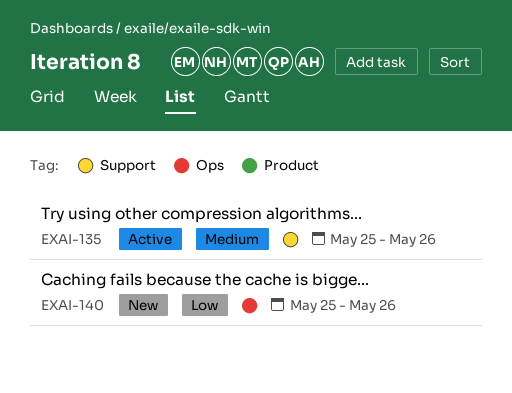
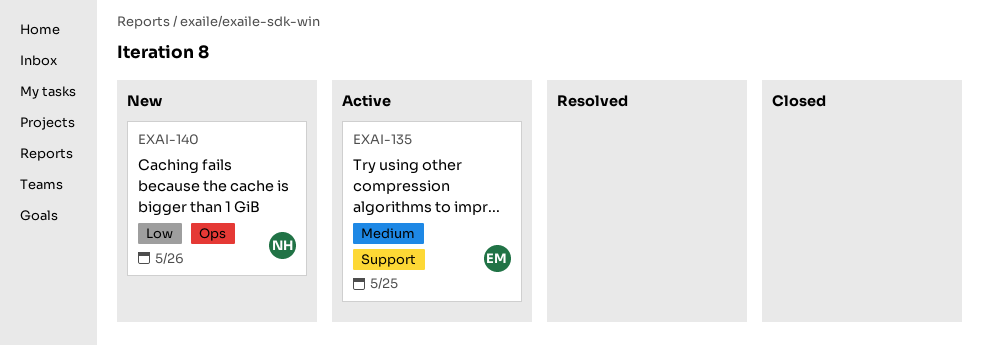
EXAI-135, due: May 26 -> May 25

